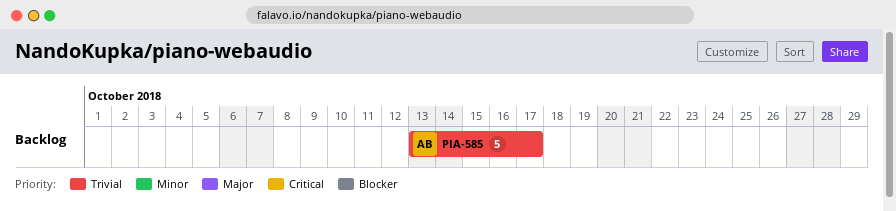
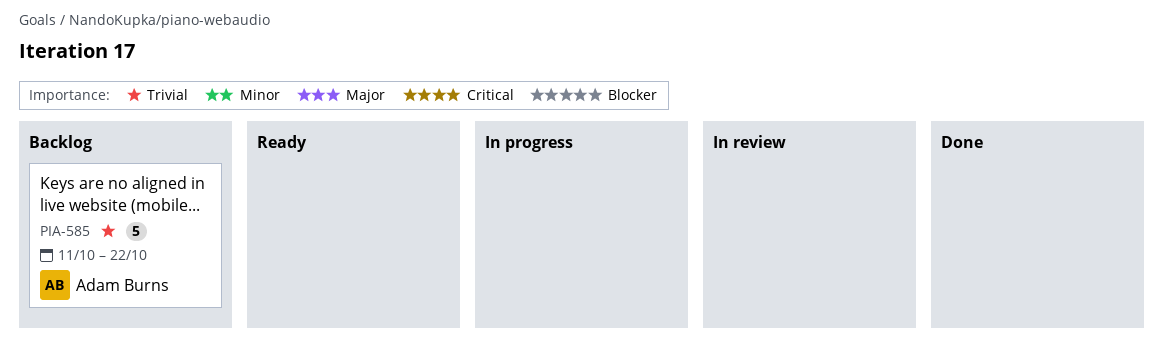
PIA-585, start: Oct 13 -> Oct 11
PIA-585, due: Oct 17 -> Oct 22

